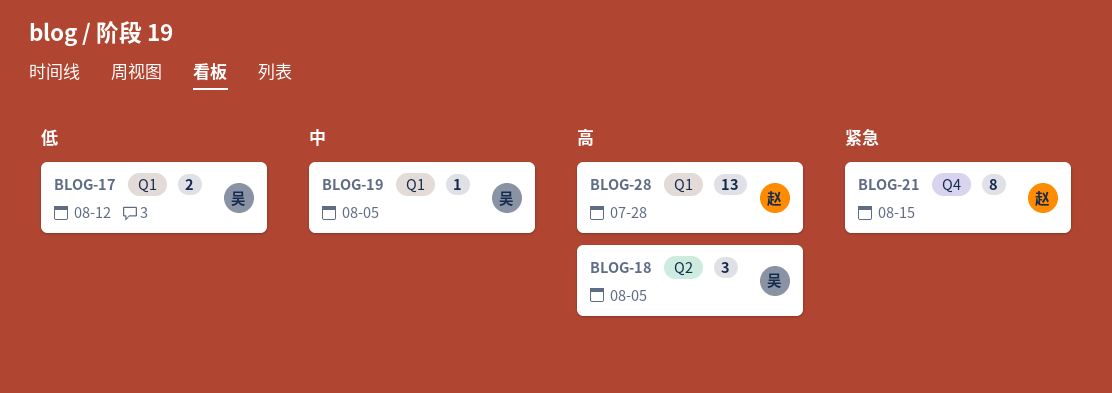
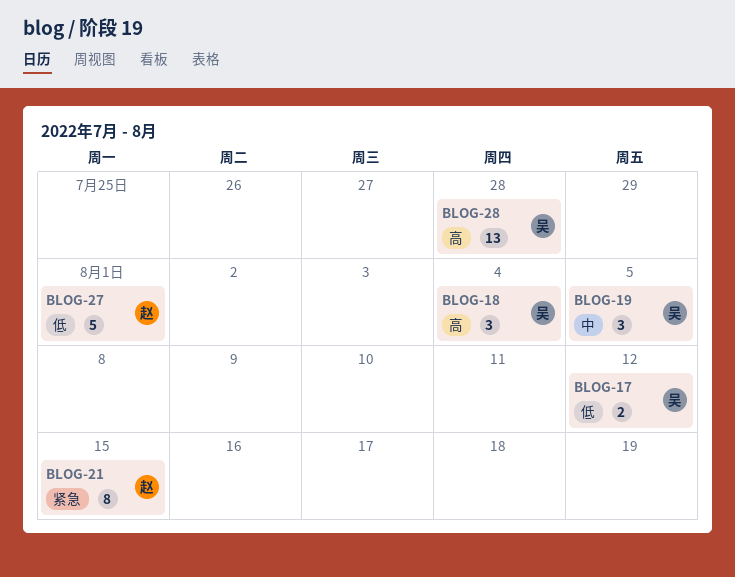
BLOG-18, due: Aug 5 -> Aug 4
BLOG-19, estimate: 1 -> 3
BLOG-27: none -> present
BLOG-28, owner: 赵 -> 吴

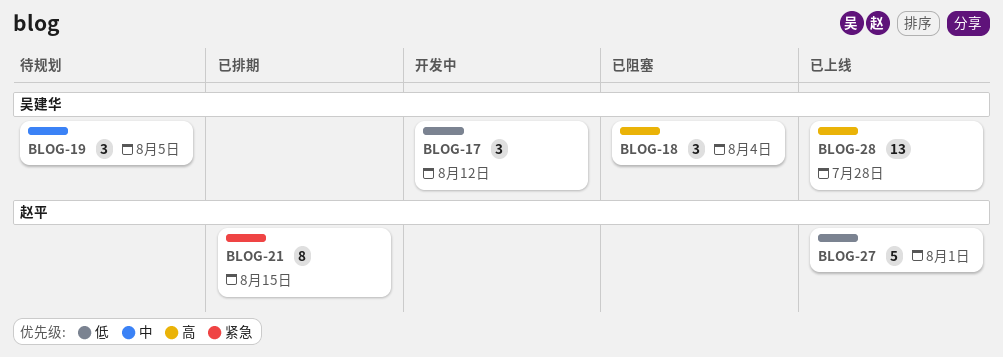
BLOG-17, estimate: 2 -> 3

